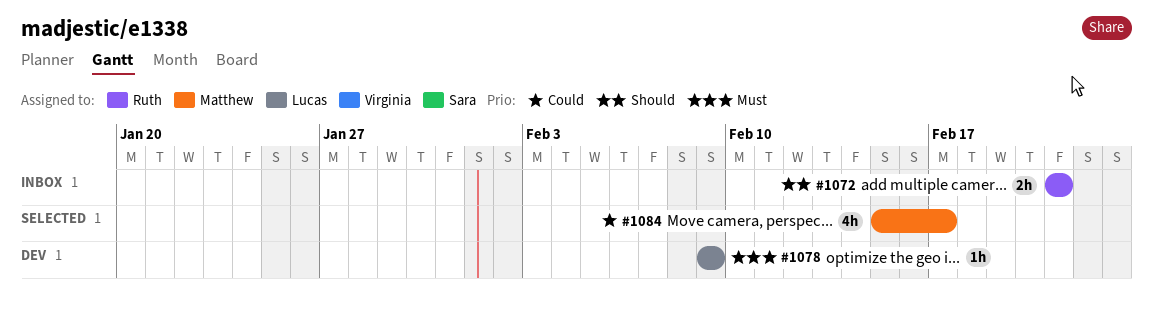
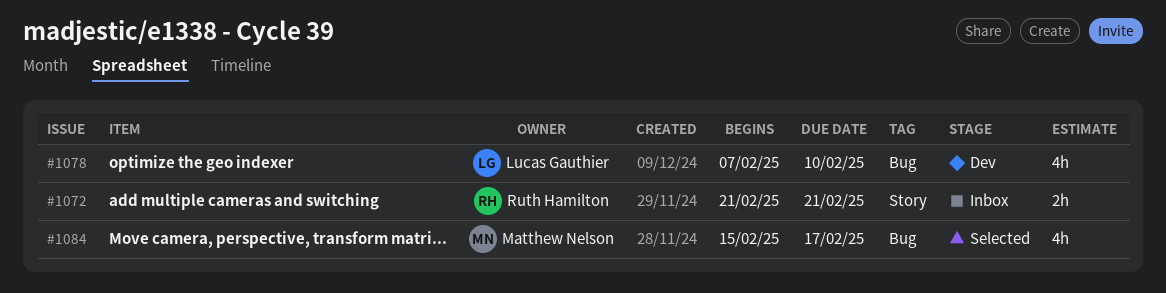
#1078, estimate: 1h -> 4h
#1078, start: Feb 9 -> Feb 7
#1078, due: Feb 9 -> Feb 10

